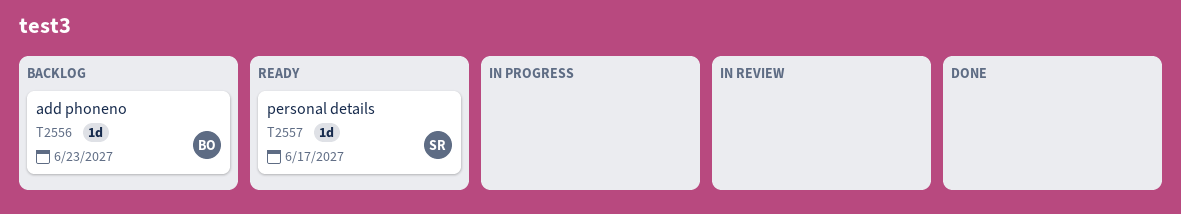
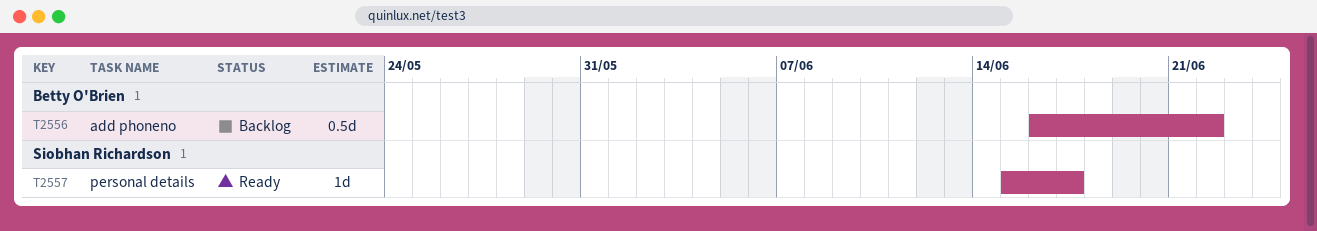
T2556, estimate: 1d -> 0.5d
T2556, due: Jun 23 -> Jun 22

